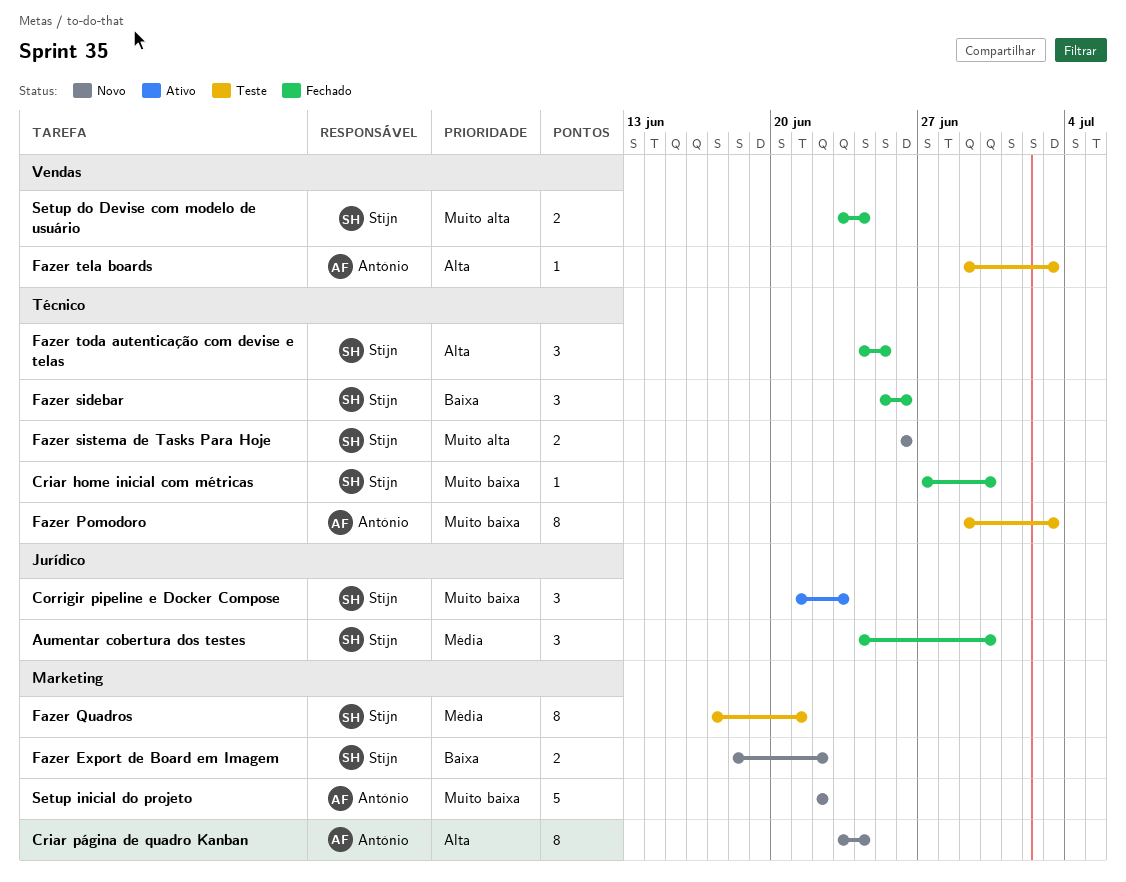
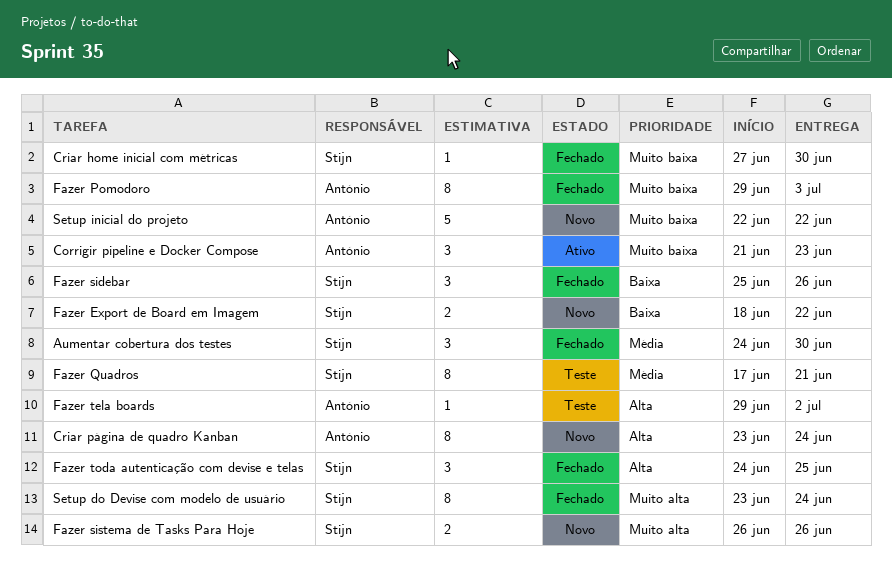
Corrigir pipeline e Docker Compose, owner: Stijn -> António
Fazer Pomodoro, status: Teste -> Fechado
Fazer tela boards, due: Jul 3 -> Jul 2
Setup do Devise com modelo de usuário, estimate: 2 -> 8

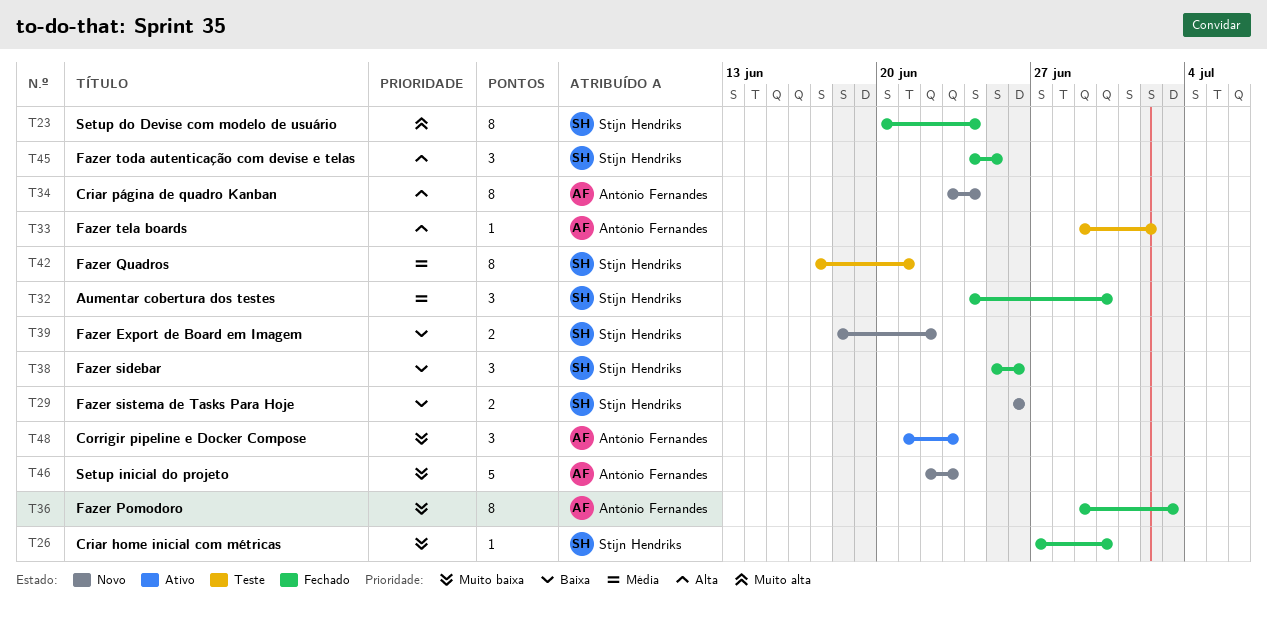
Fazer sistema de Tasks Para Hoje, priority: Muito alta -> Baixa
Setup do Devise com modelo de usuário, start: Jun 23 -> Jun 20
Setup inicial do projeto, due: Jun 22 -> Jun 23

